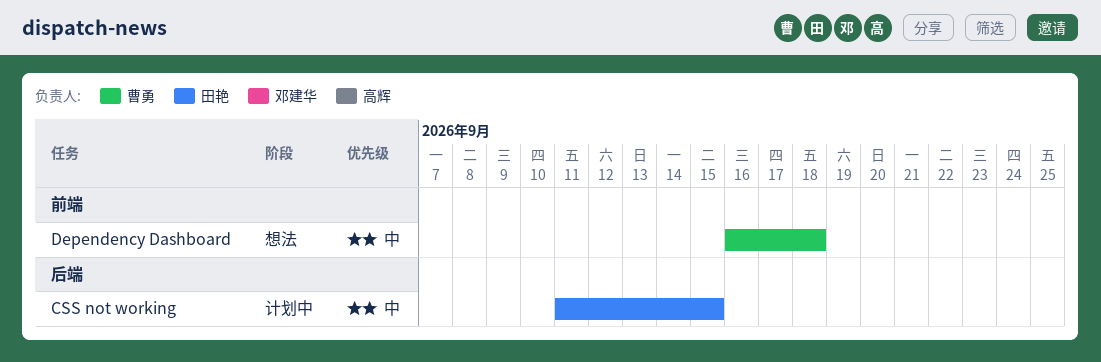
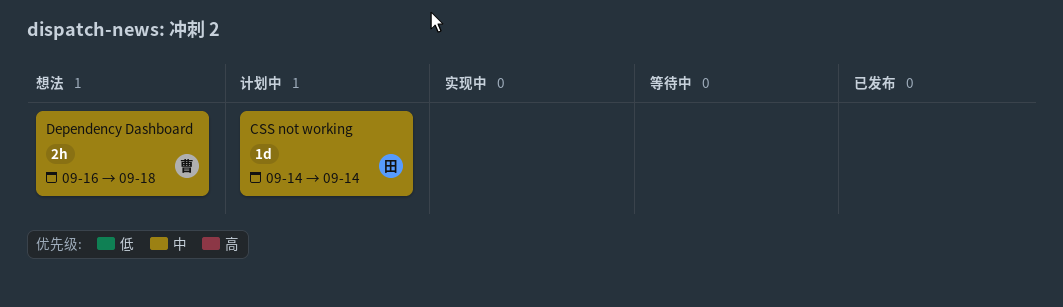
CSS not working, start: Sep 11 -> Sep 14
CSS not working, due: Sep 15 -> Sep 14

